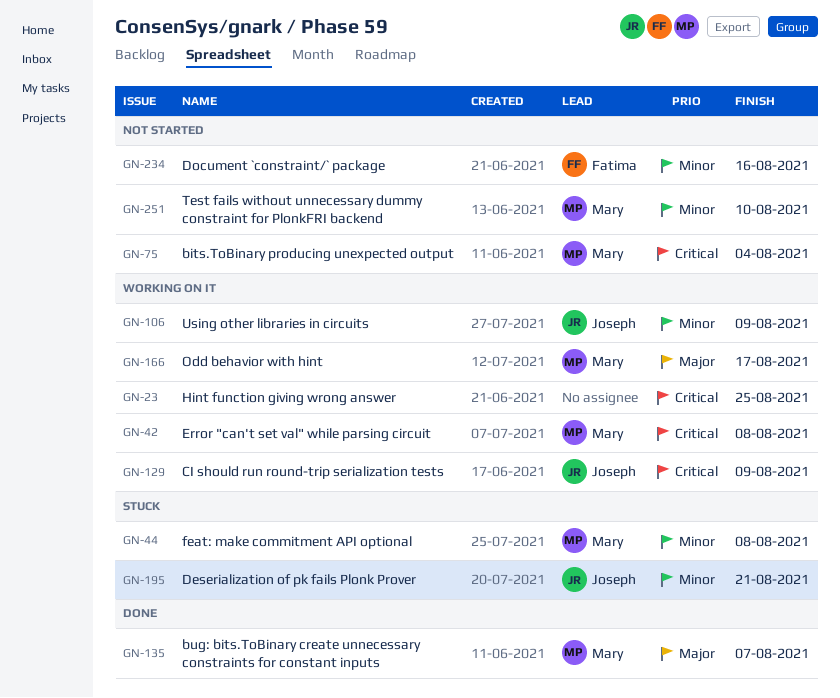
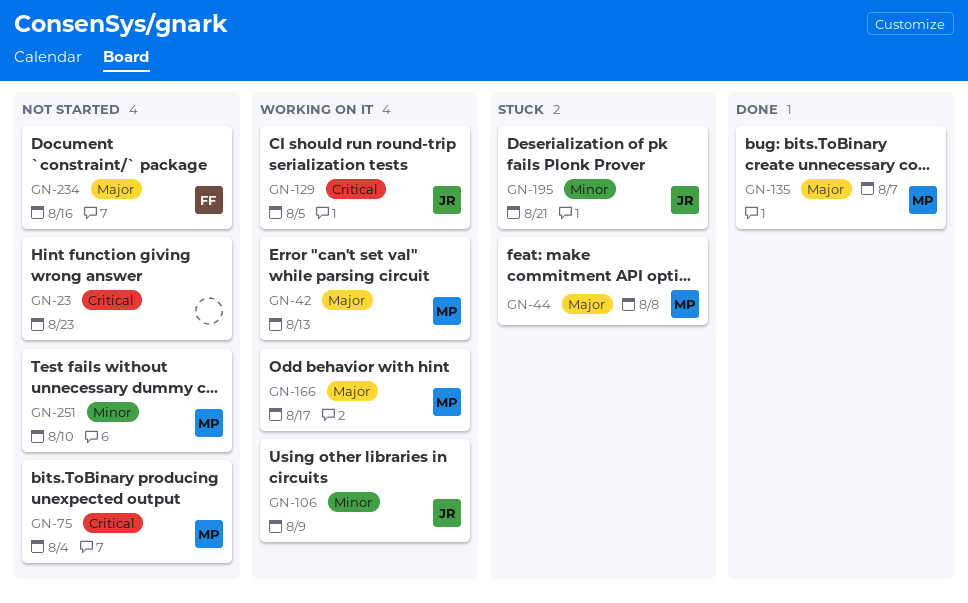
GN-23, status: Working on it -> Not started
GN-23, due: Aug 25 -> Aug 23
GN-42, priority: Critical -> Major
GN-42, due: Aug 8 -> Aug 13
GN-44, priority: Minor -> Major
GN-129, due: Aug 9 -> Aug 5
GN-234, priority: Minor -> Major

